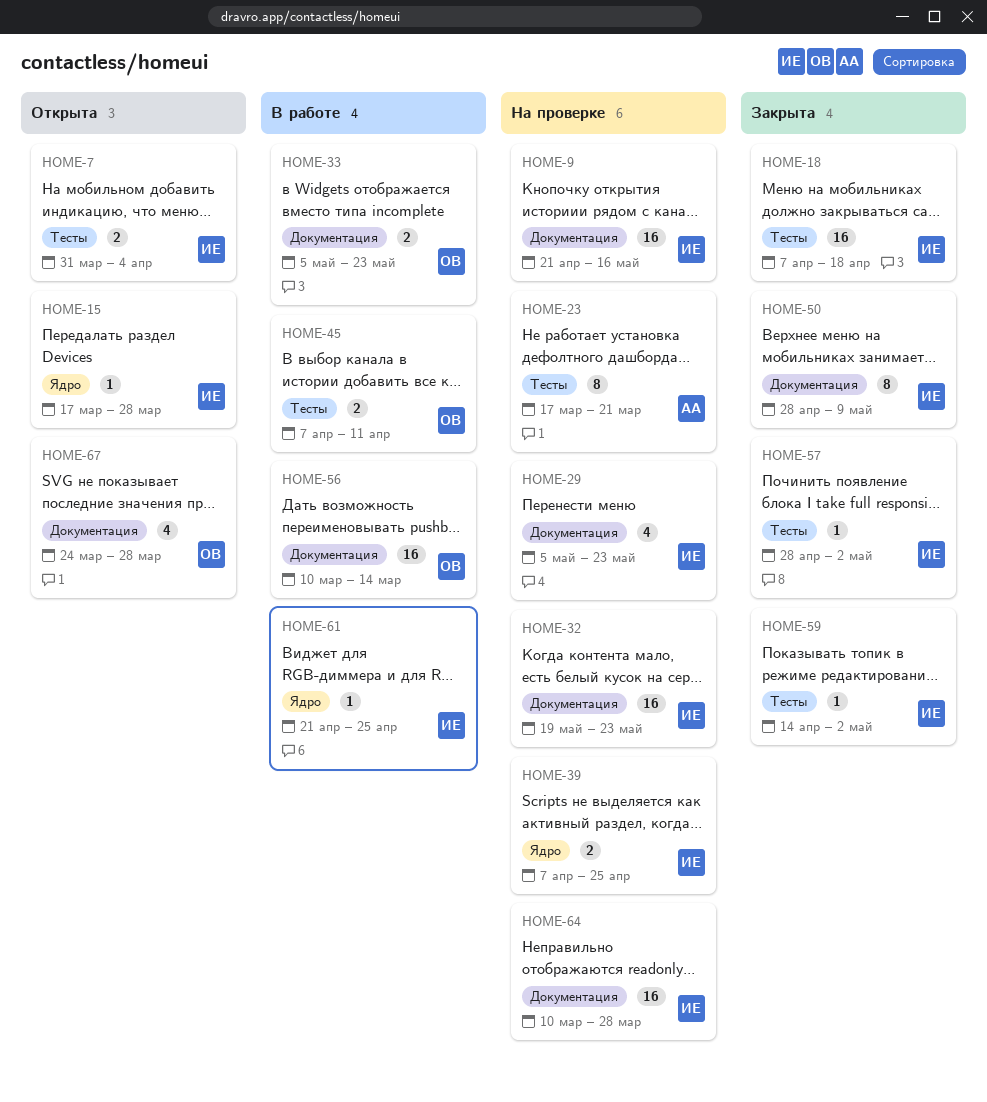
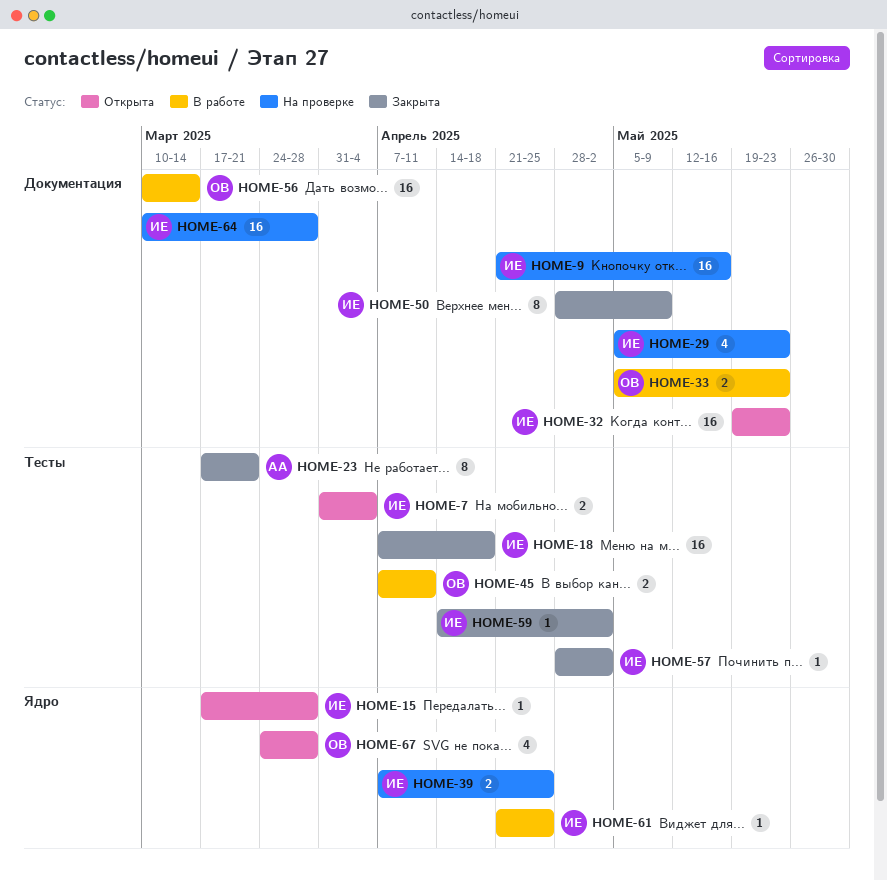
HOME-23, status: На проверке -> Закрыта
HOME-32, status: На проверке -> Открыта
HOME-67, label: Документация -> Ядро

